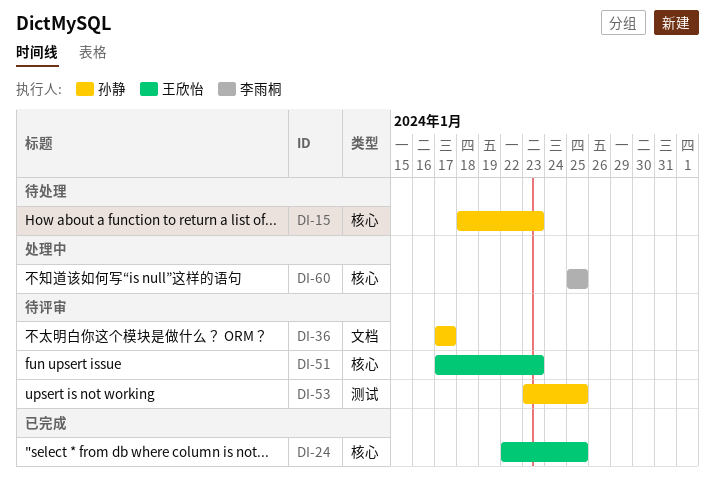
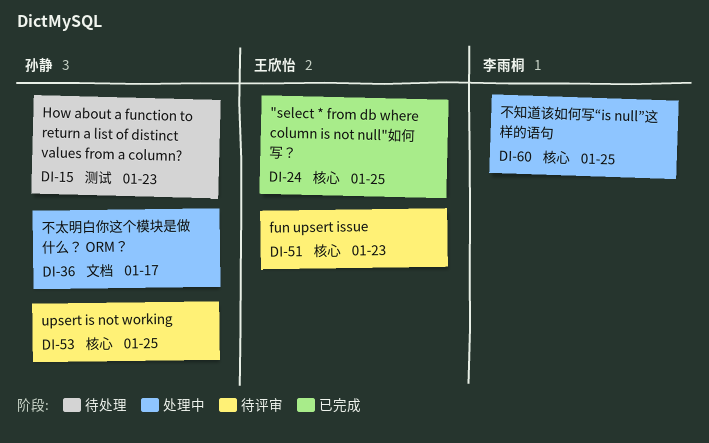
DI-15, label: 核心 -> 测试
DI-36, status: 待评审 -> 处理中
DI-53, label: 测试 -> 核心

